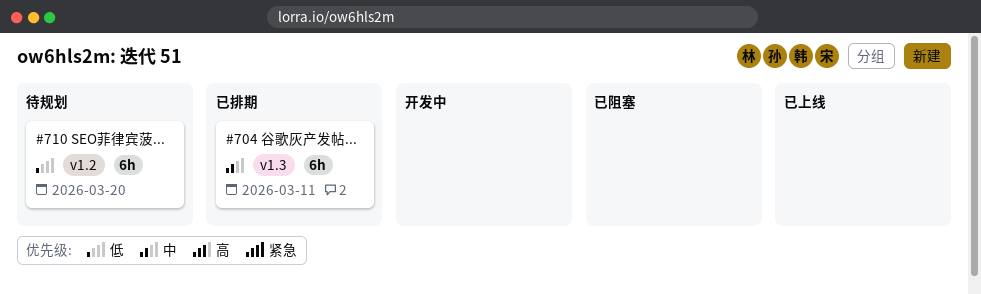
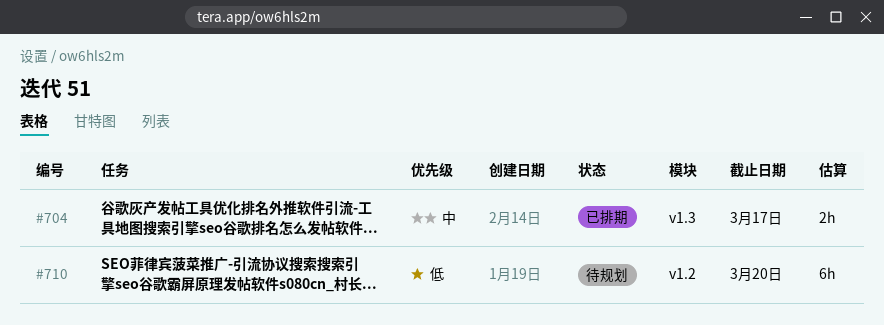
#704, estimate: 6h -> 2h
#704, due: Mar 11 -> Mar 17

